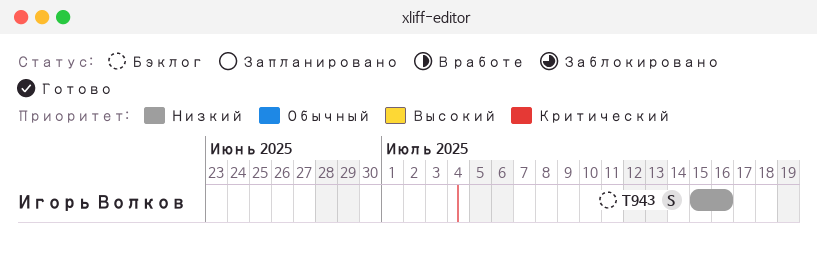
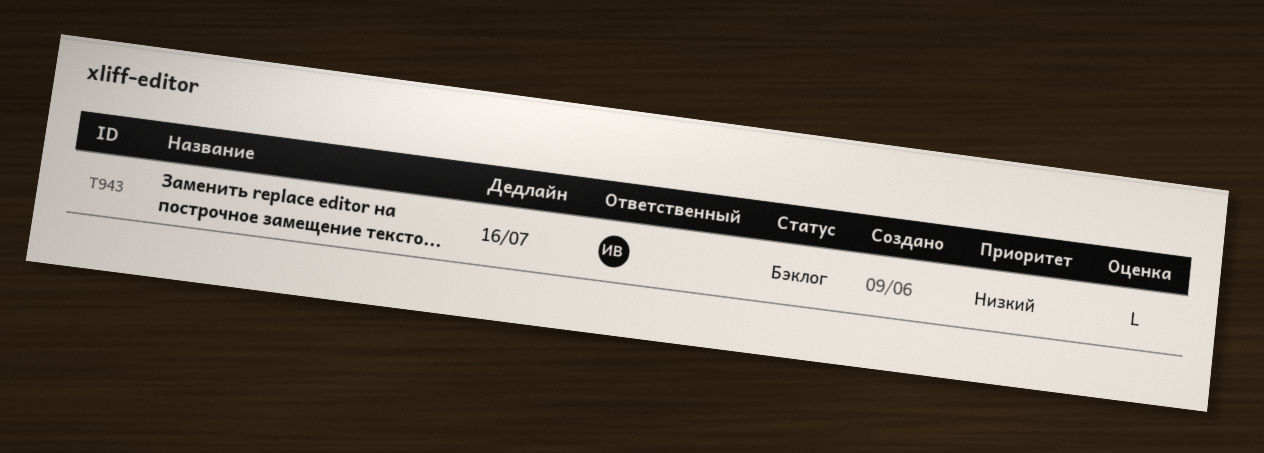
T943, estimate: S -> L

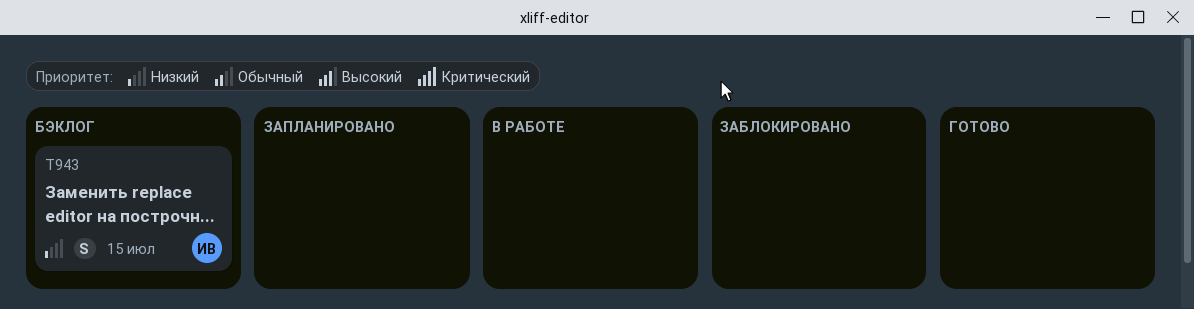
T943, estimate: L -> S
T943, due: Jul 16 -> Jul 15

